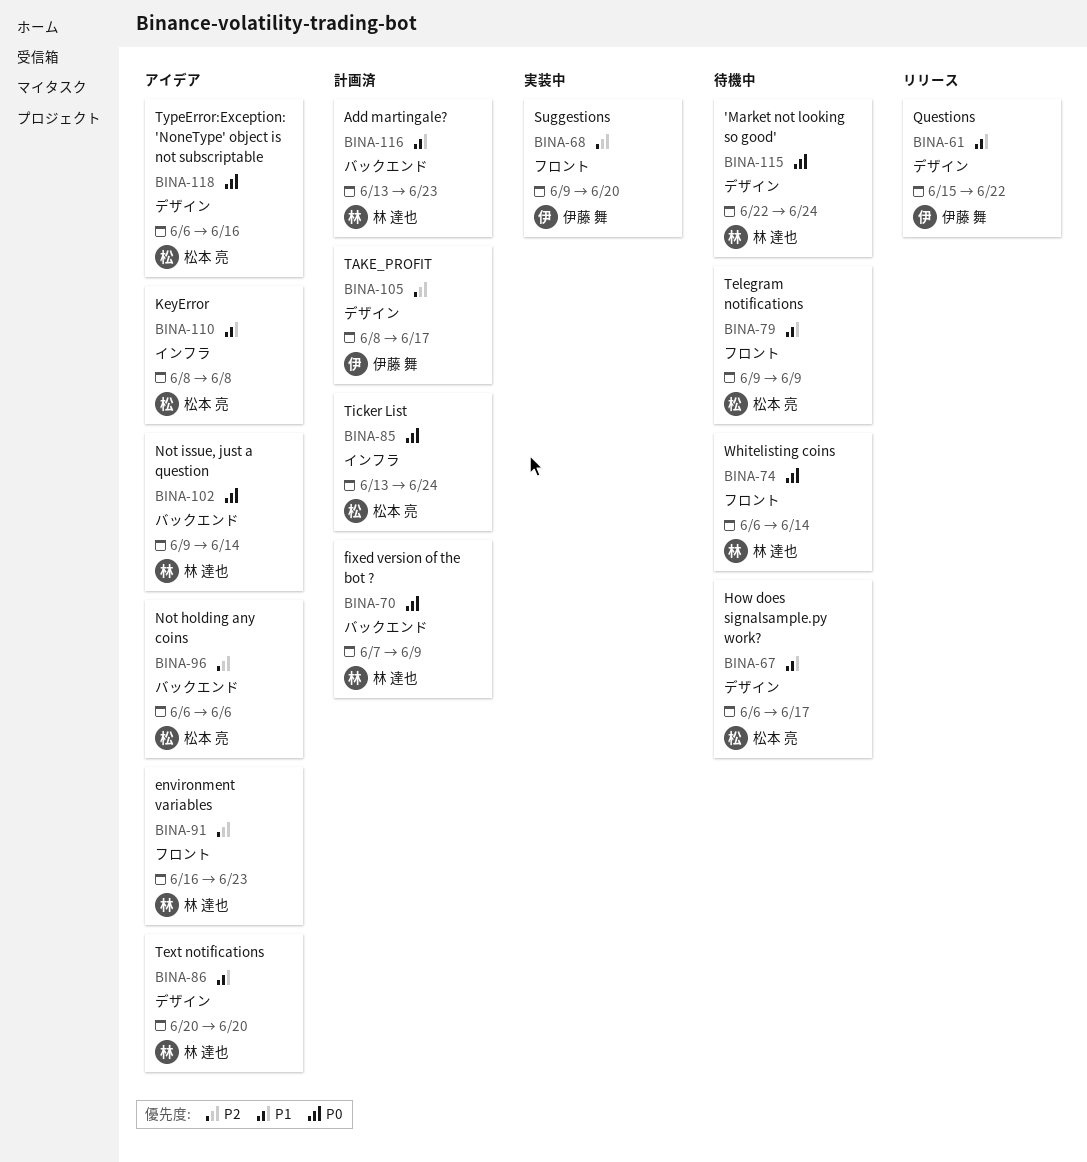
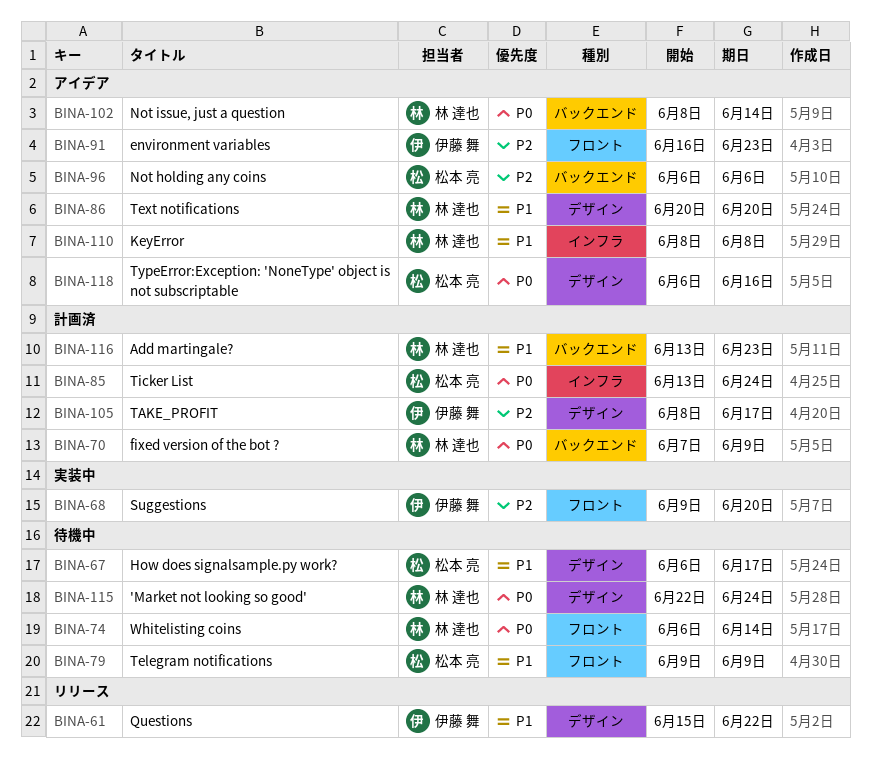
BINA-91, owner: 林 達也 -> 伊藤 舞
BINA-102, start: Jun 9 -> Jun 8
BINA-110, owner: 松本 亮 -> 林 達也

